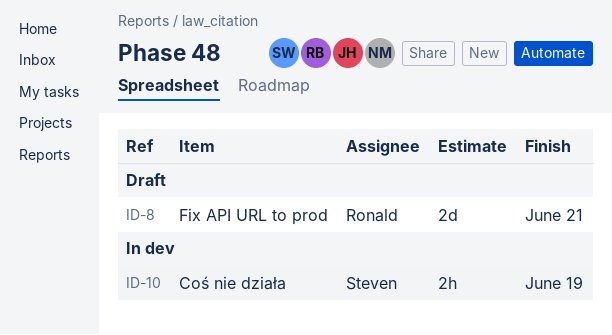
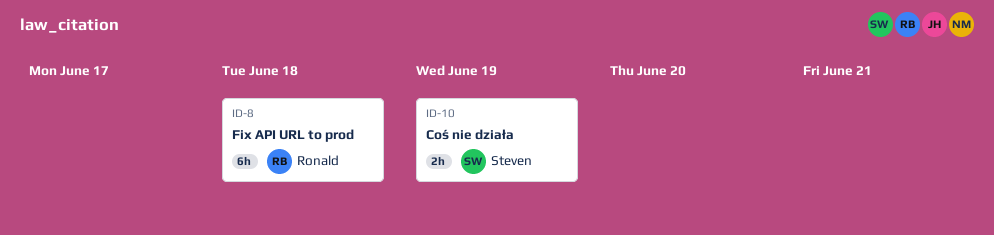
ID-8, estimate: 2d -> 6h
ID-8, due: Jun 21 -> Jun 18

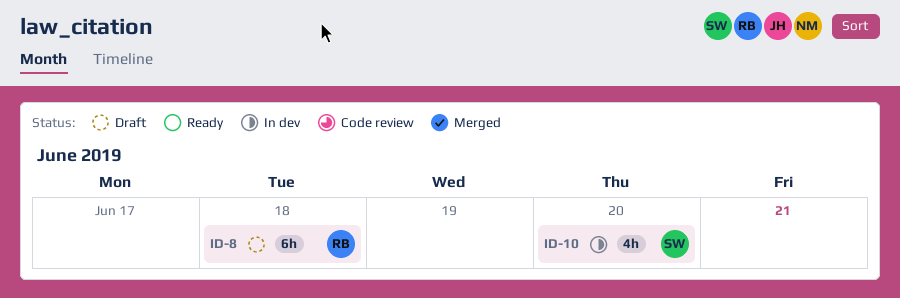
ID-10, estimate: 2h -> 4h
ID-10, due: Jun 19 -> Jun 20

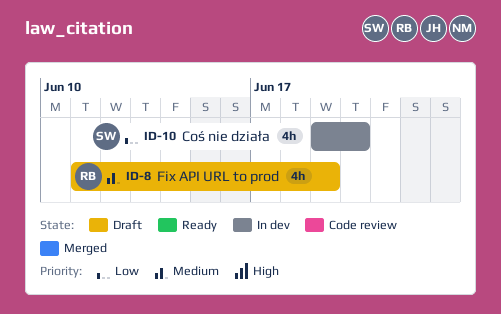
ID-8, estimate: 6h -> 4h
ID-8, due: Jun 18 -> Jun 19

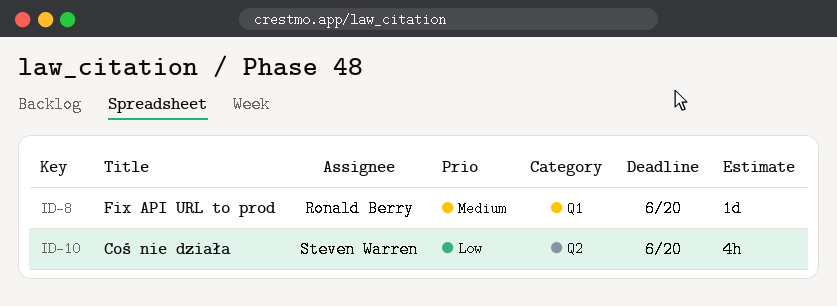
ID-8, estimate: 4h -> 1d
ID-8, due: Jun 19 -> Jun 20

